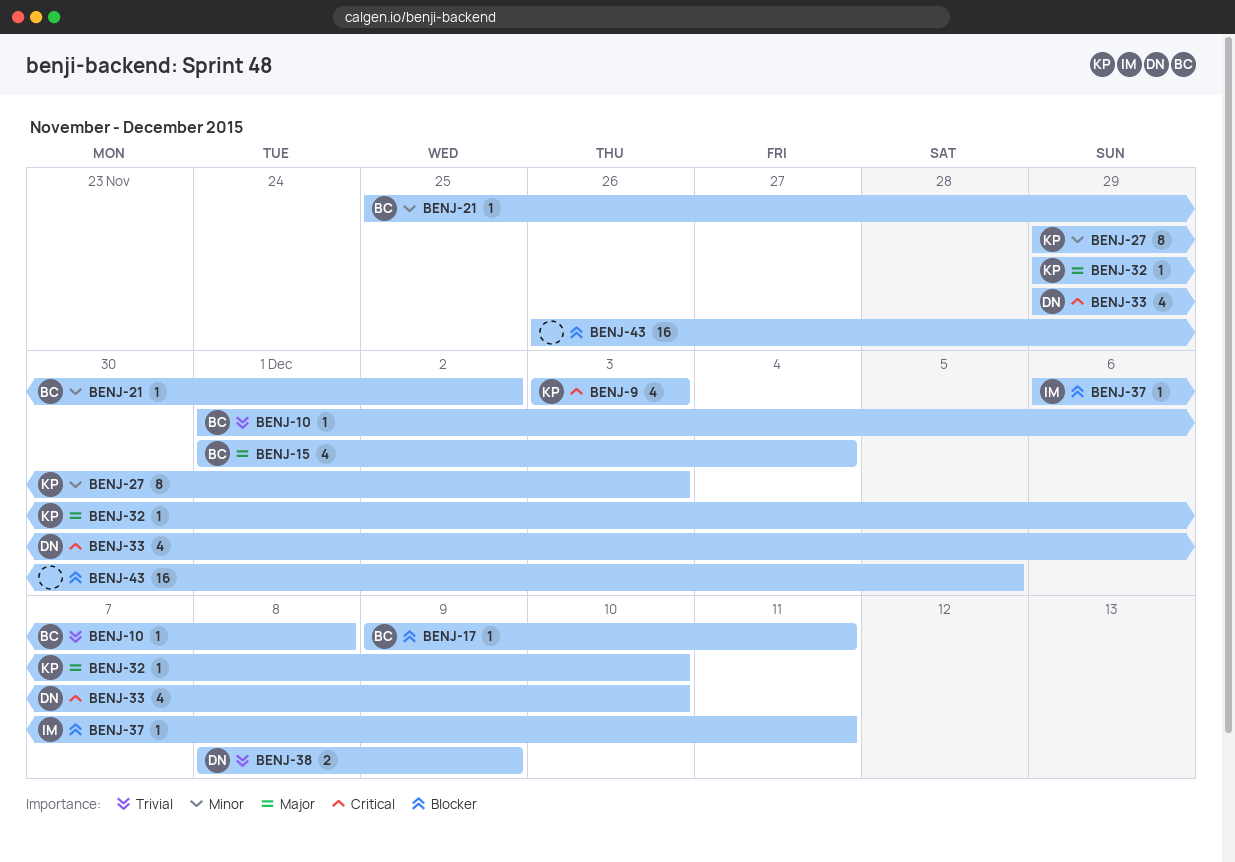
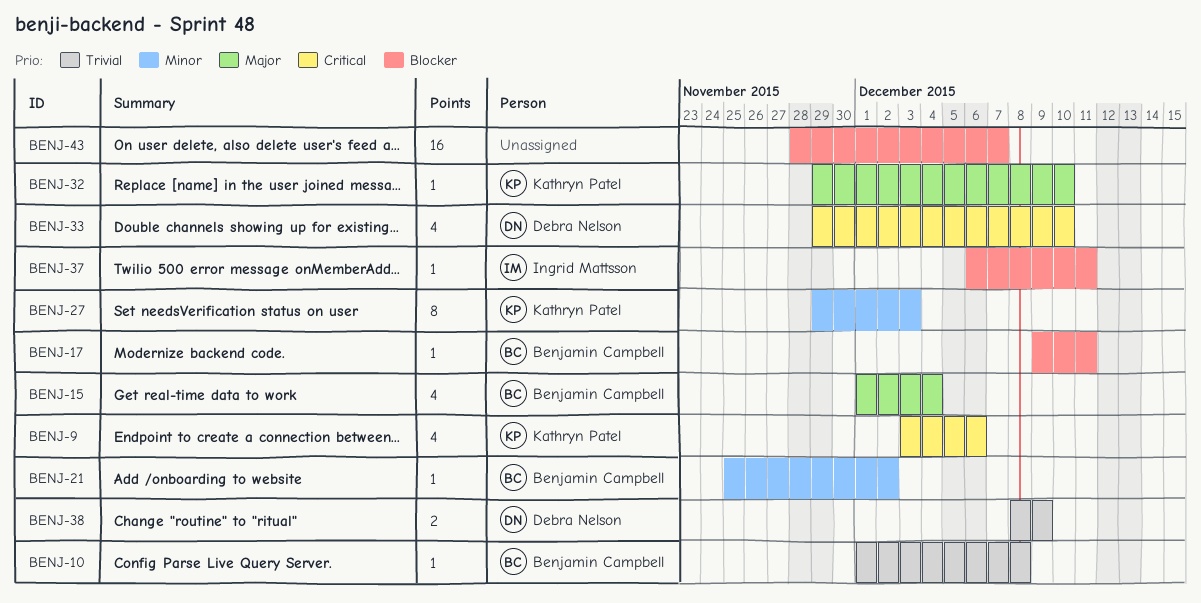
BENJ-9, due: Dec 3 -> Dec 6
BENJ-43, start: Nov 26 -> Nov 28
BENJ-43, due: Dec 5 -> Dec 7

